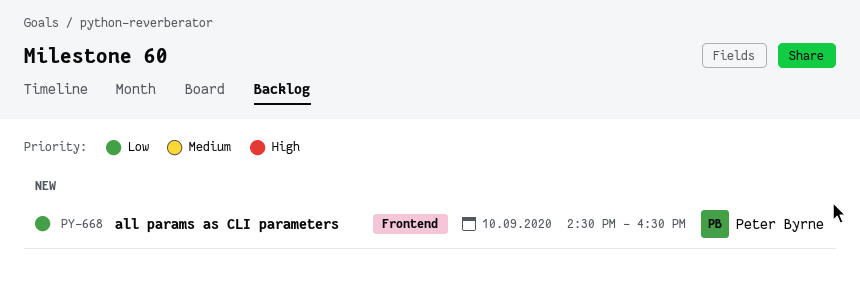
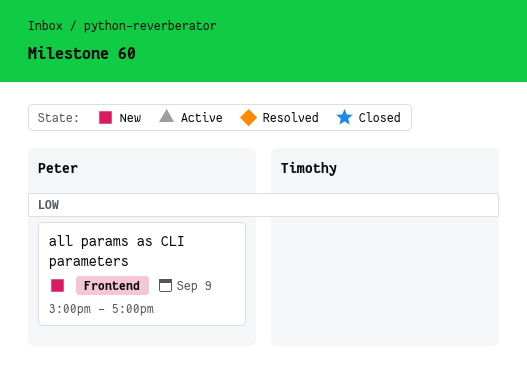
all params as CLI parameters, day: Sep 10 -> Sep 9
all params as CLI parameters, begins: 14:30 -> 15:00
all params as CLI parameters, ends: 16:30 -> 17:00

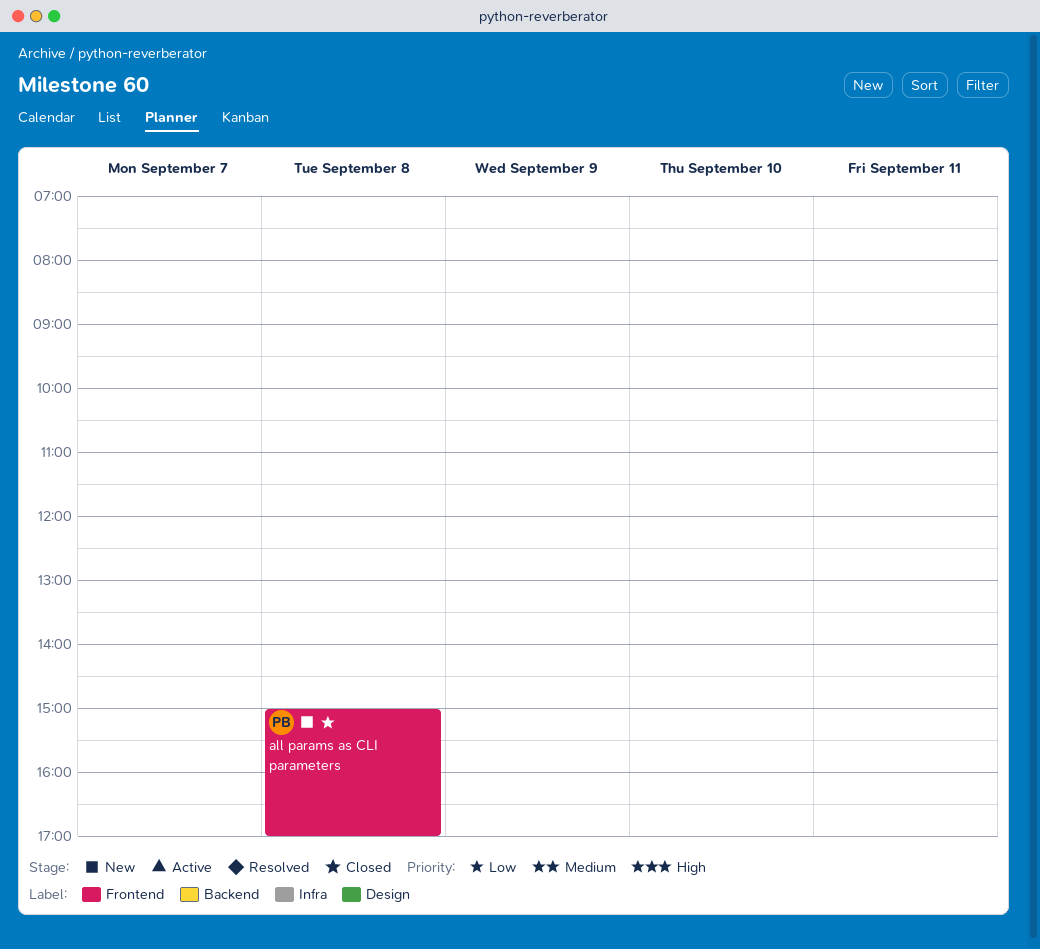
all params as CLI parameters, day: Sep 9 -> Sep 8

